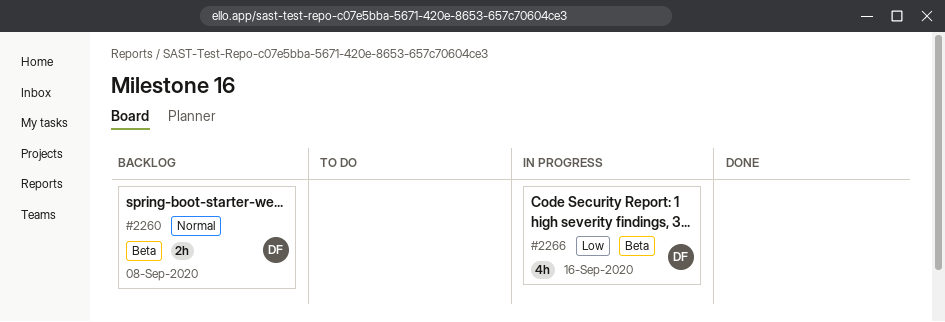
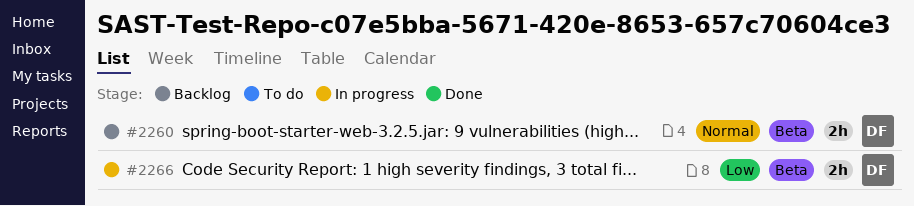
#2266, estimate: 4h -> 2h

